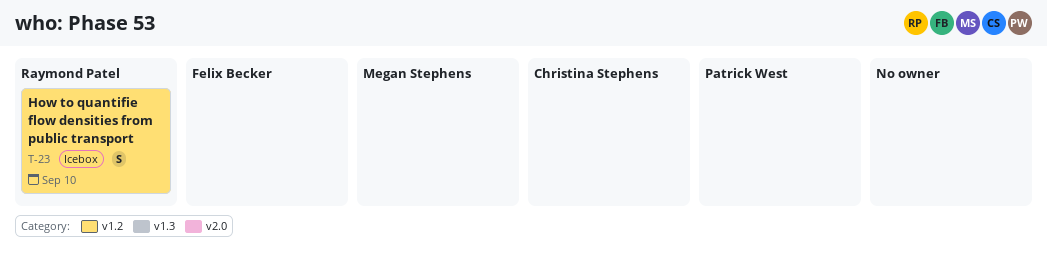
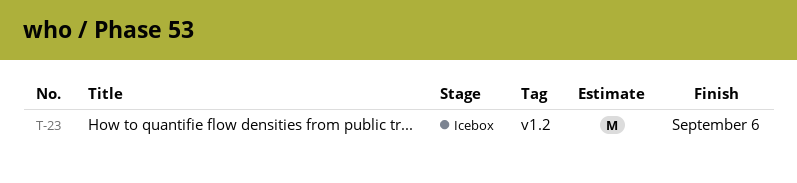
T-23, estimate: S -> M
T-23, due: Sep 10 -> Sep 6

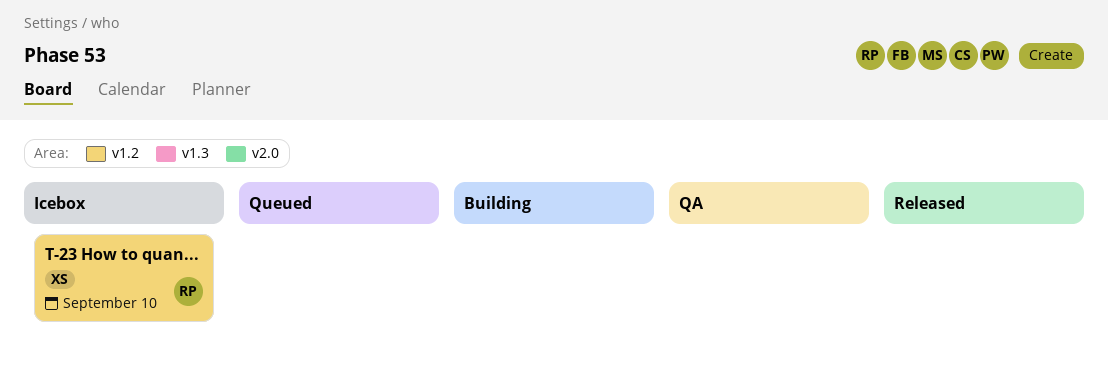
T-23, estimate: M -> XS
T-23, due: Sep 6 -> Sep 10

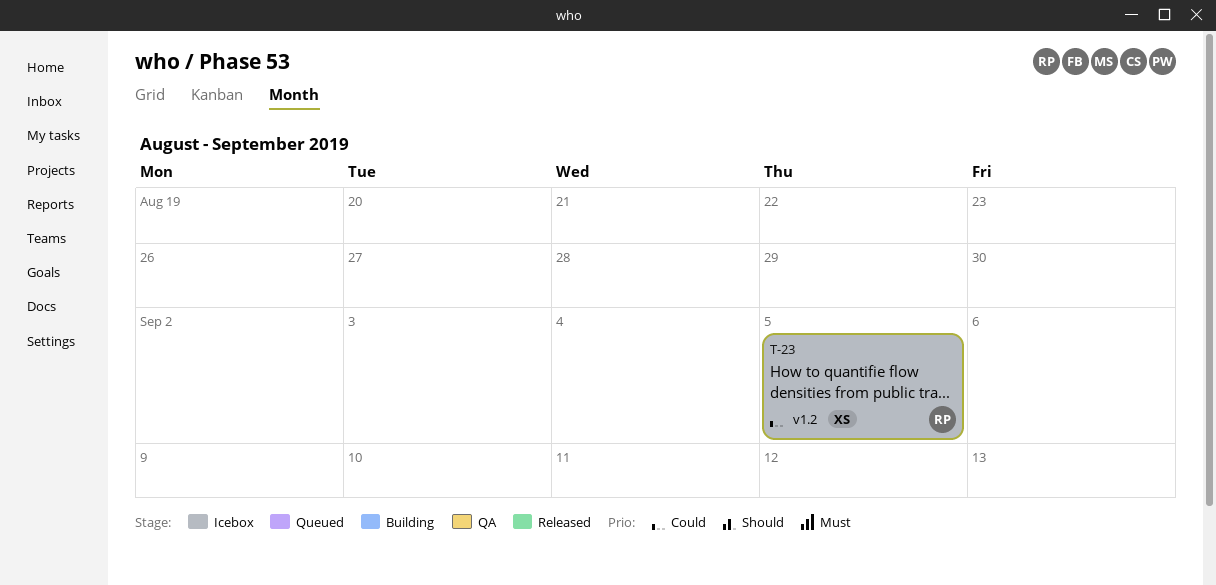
T-23, due: Sep 10 -> Sep 5

